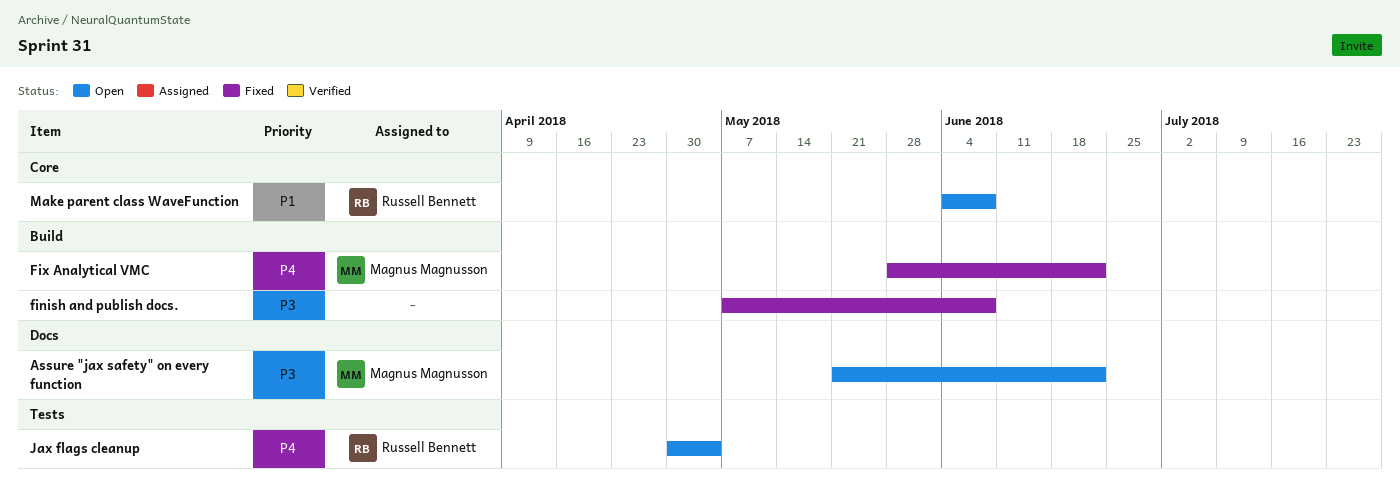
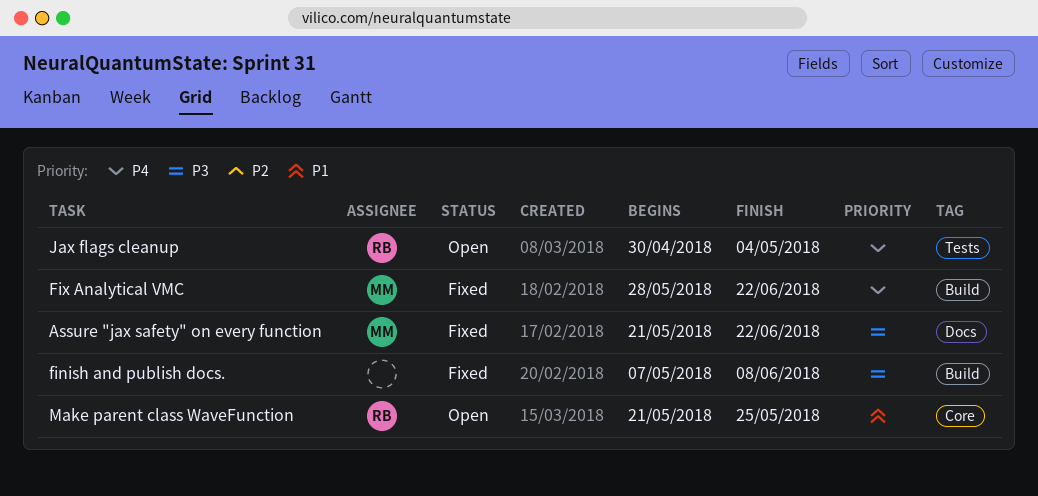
Assure "jax safety" on every function, status: Open -> Fixed
Make parent class WaveFunction, start: Jun 4 -> May 21
Make parent class WaveFunction, due: Jun 8 -> May 25

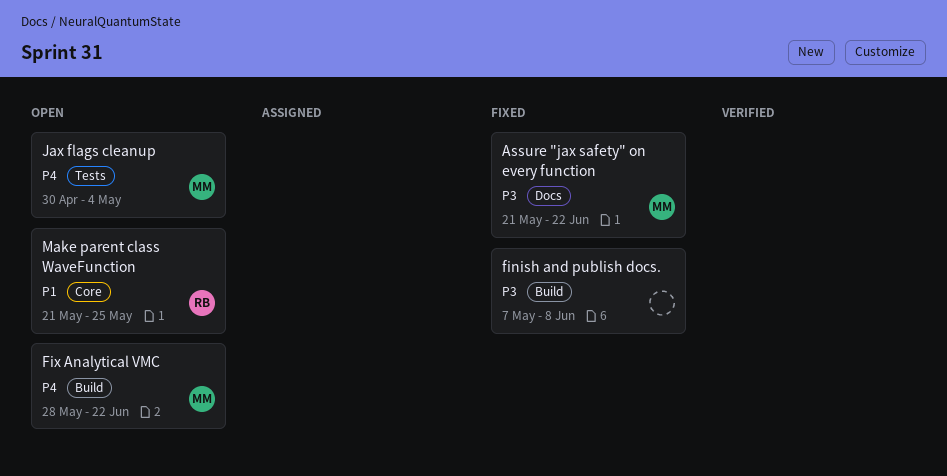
Fix Analytical VMC, status: Fixed -> Open
Jax flags cleanup, owner: RB -> MM

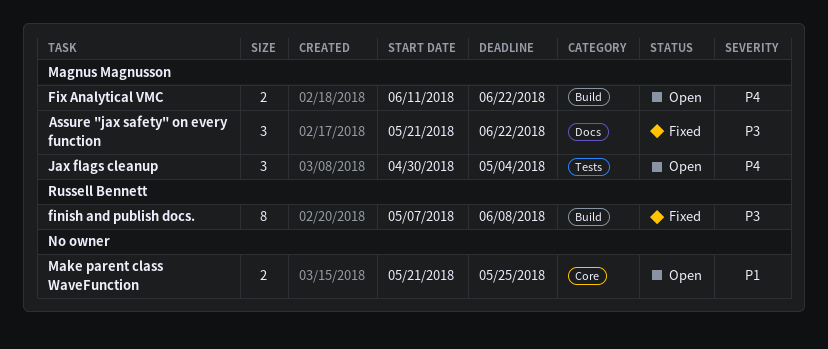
finish and publish docs., owner: none -> Russell Bennett
Fix Analytical VMC, start: May 28 -> Jun 11
Make parent class WaveFunction, owner: Russell Bennett -> none

